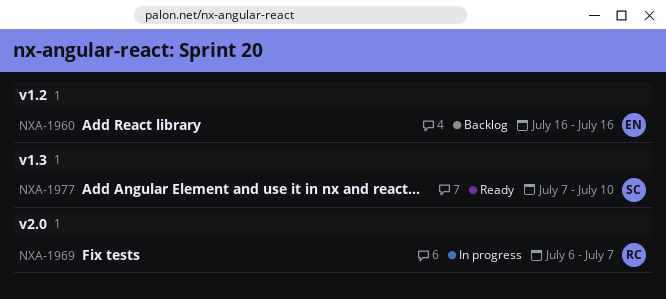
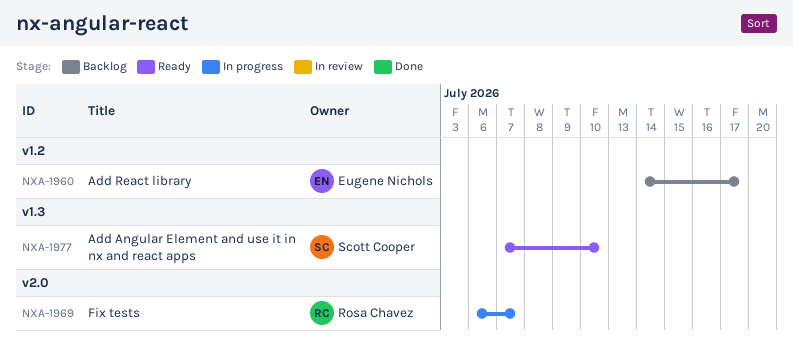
NXA-1960, start: Jul 16 -> Jul 14
NXA-1960, due: Jul 16 -> Jul 17

